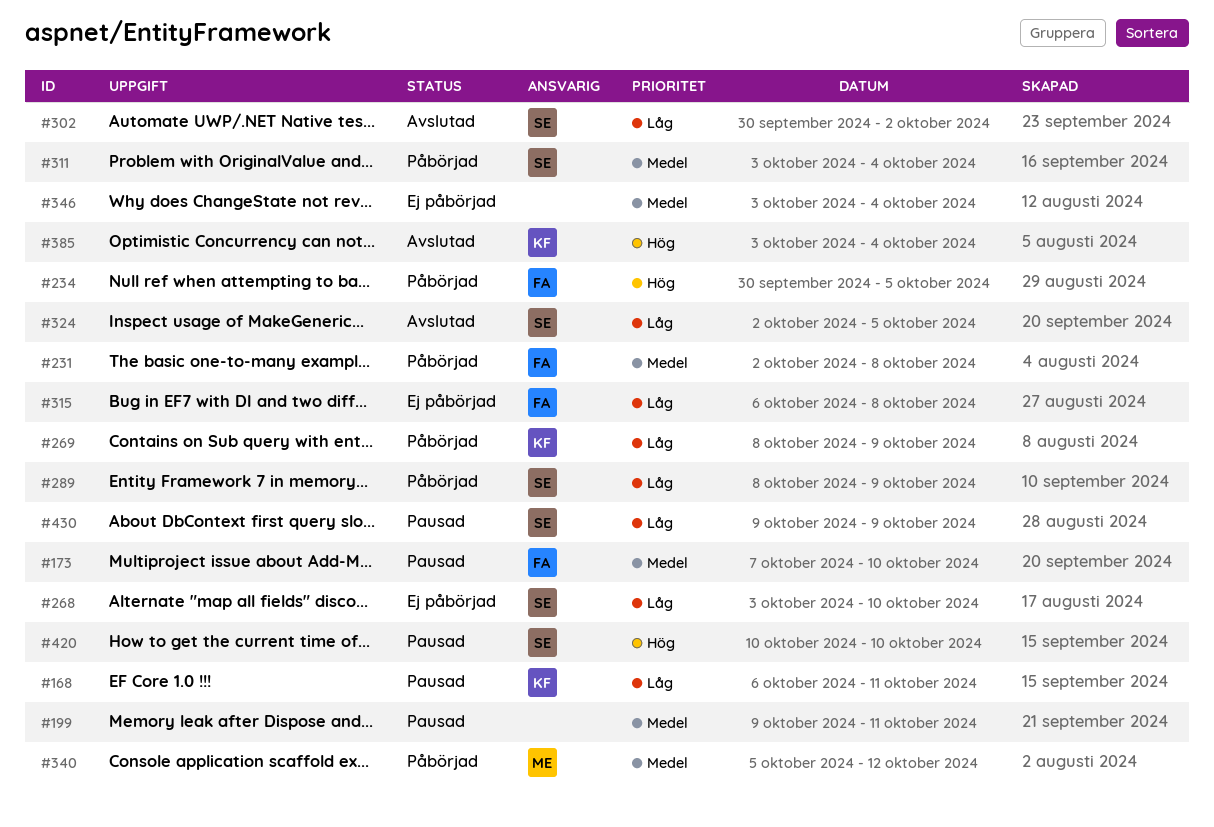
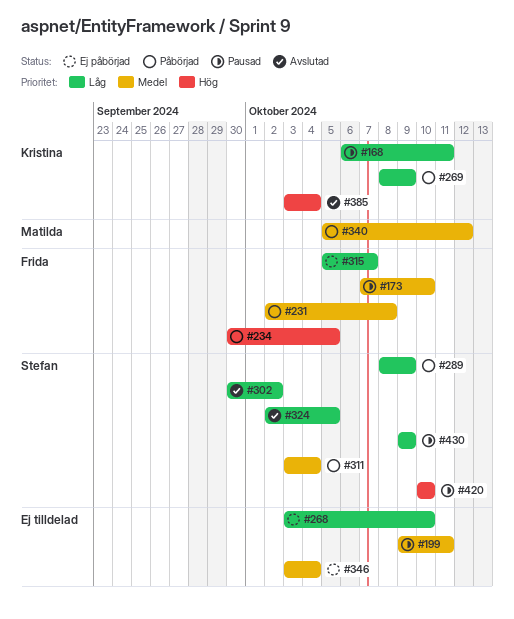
#268, owner: Stefan -> none
#315, start: Oct 6 -> Oct 5
#315, due: Oct 8 -> Oct 7

